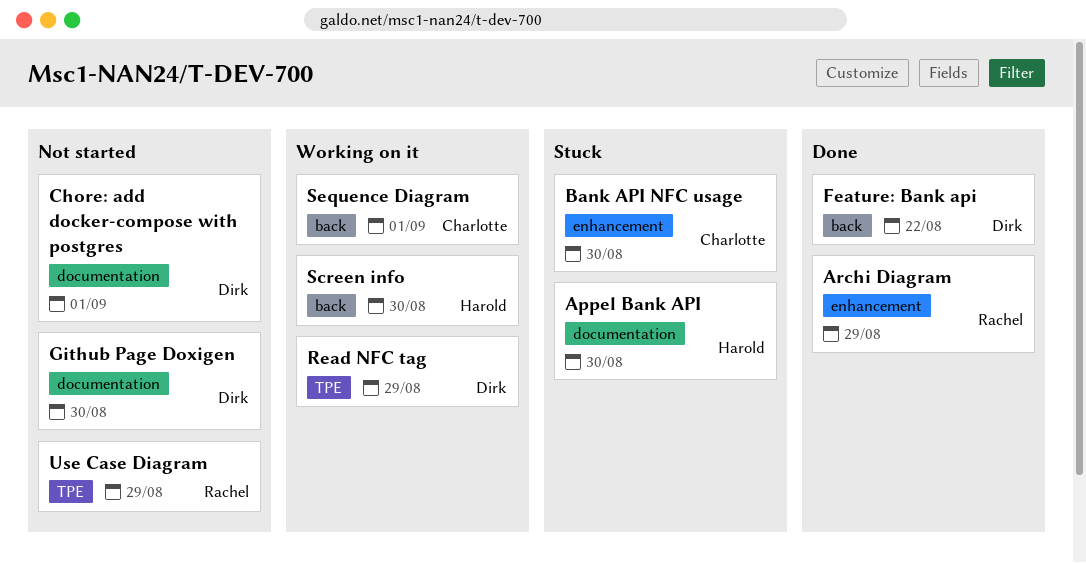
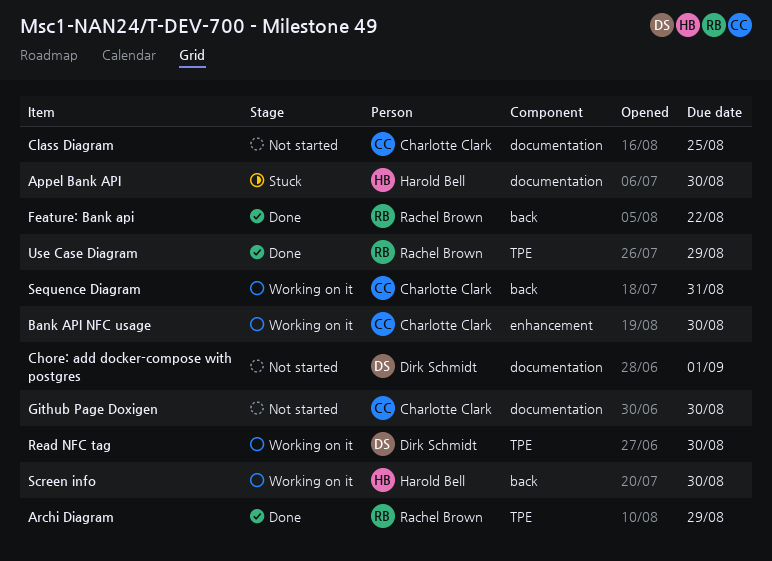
Archi Diagram, label: enhancement -> TPE
Bank API NFC usage, status: Stuck -> Working on it
Class Diagram: none -> present
Feature: Bank api, owner: Dirk Schmidt -> Rachel Brown
Github Page Doxigen, owner: Dirk Schmidt -> Charlotte Clark
Read NFC tag, due: Aug 29 -> Aug 30
Sequence Diagram, due: Sep 1 -> Aug 31
Use Case Diagram, status: Not started -> Done

